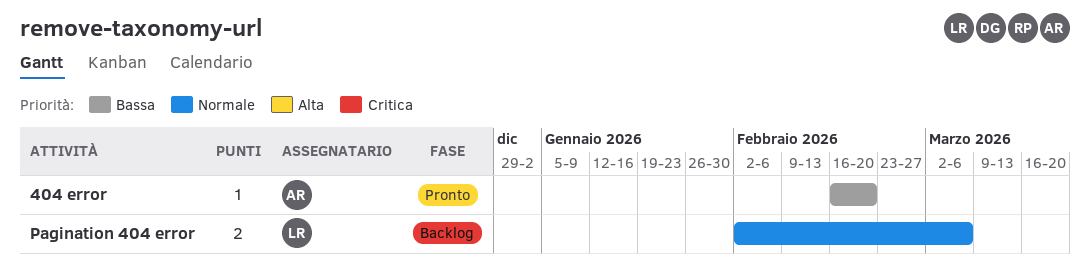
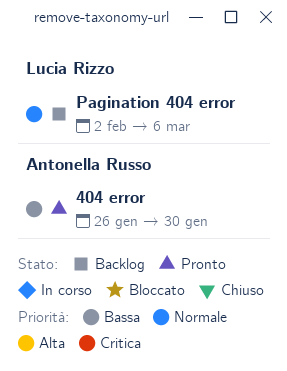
404 error, start: Feb 16 -> Jan 26
404 error, due: Feb 20 -> Jan 30

